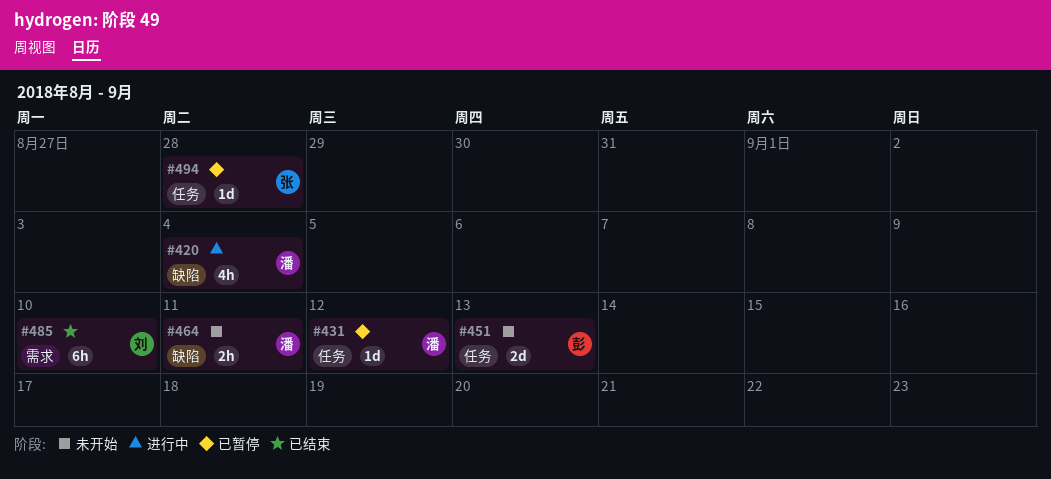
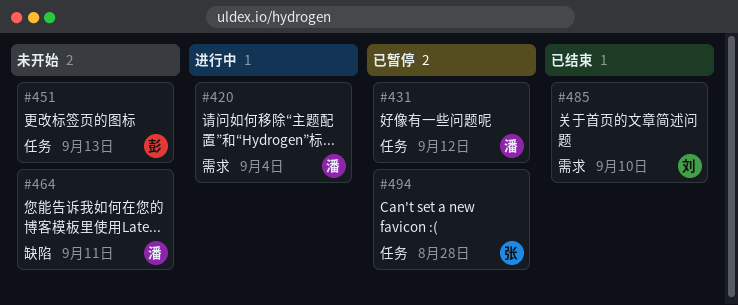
#420, label: 缺陷 -> 需求

